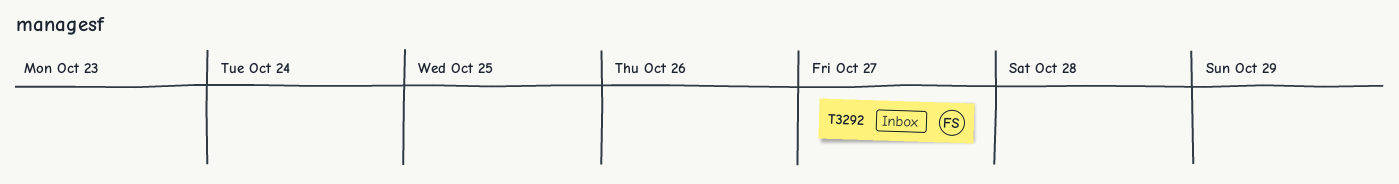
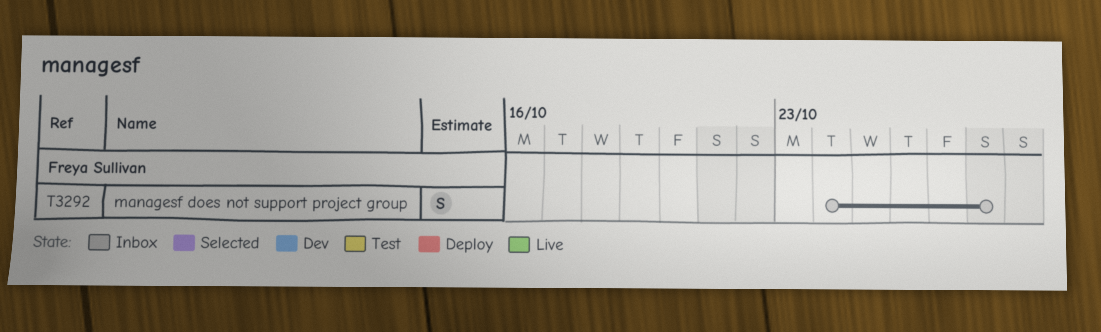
T3292, due: Oct 27 -> Oct 28

